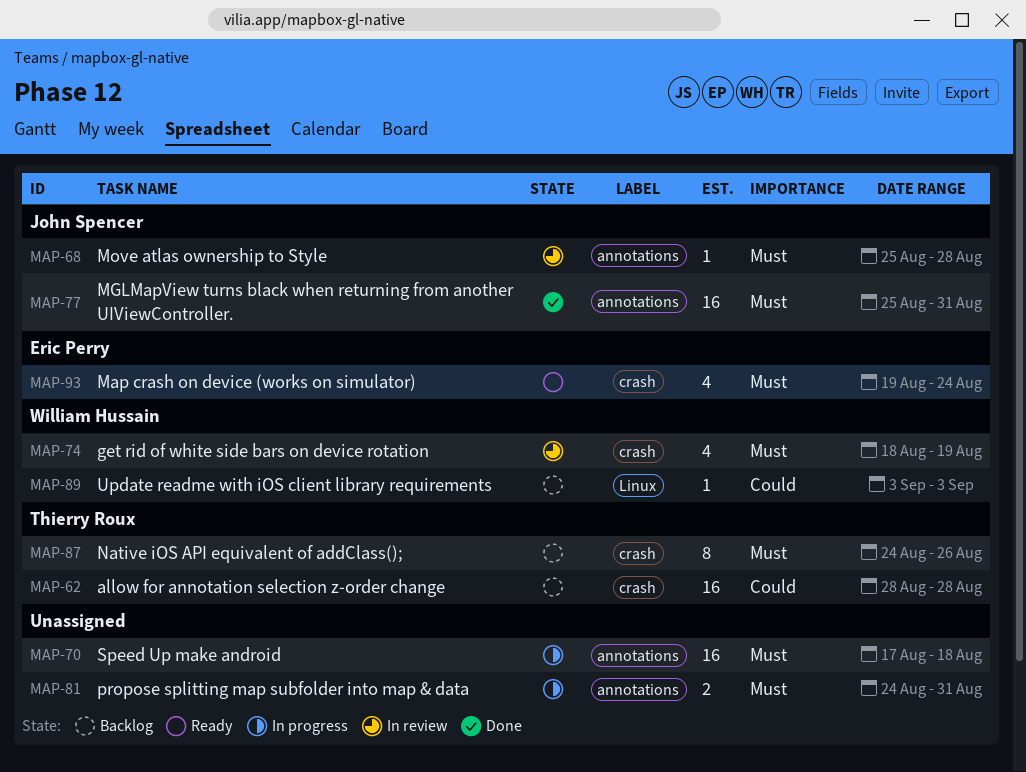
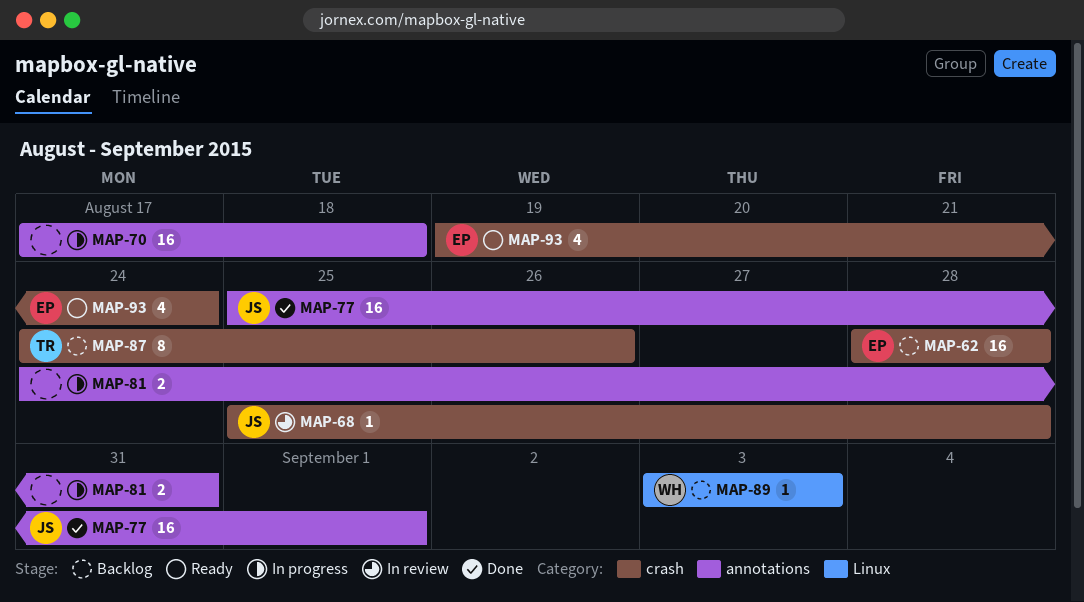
MAP-62, owner: Thierry Roux -> Eric Perry
MAP-68, label: annotations -> crash
MAP-74: present -> none
MAP-77, due: Aug 31 -> Sep 1

